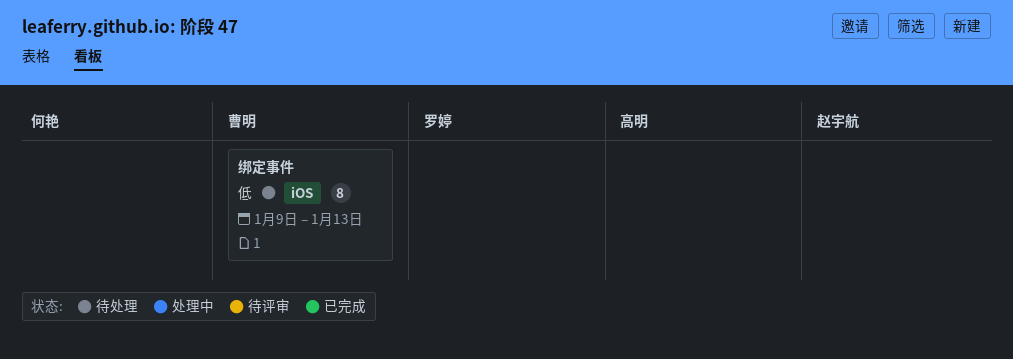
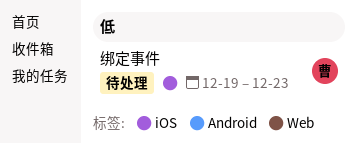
绑定事件, start: Jan 9 -> Dec 19
绑定事件, due: Jan 13 -> Dec 23

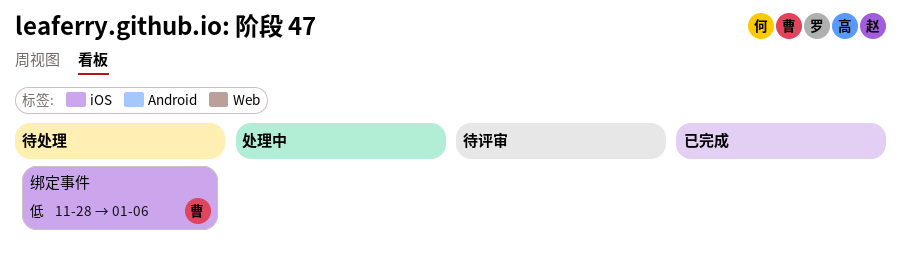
绑定事件, start: Dec 19 -> Nov 28
绑定事件, due: Dec 23 -> Jan 6

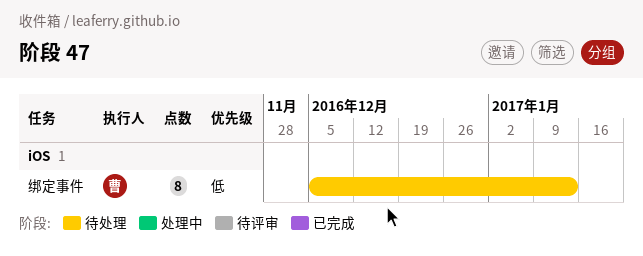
绑定事件, start: Nov 28 -> Dec 5
绑定事件, due: Jan 6 -> Jan 13

